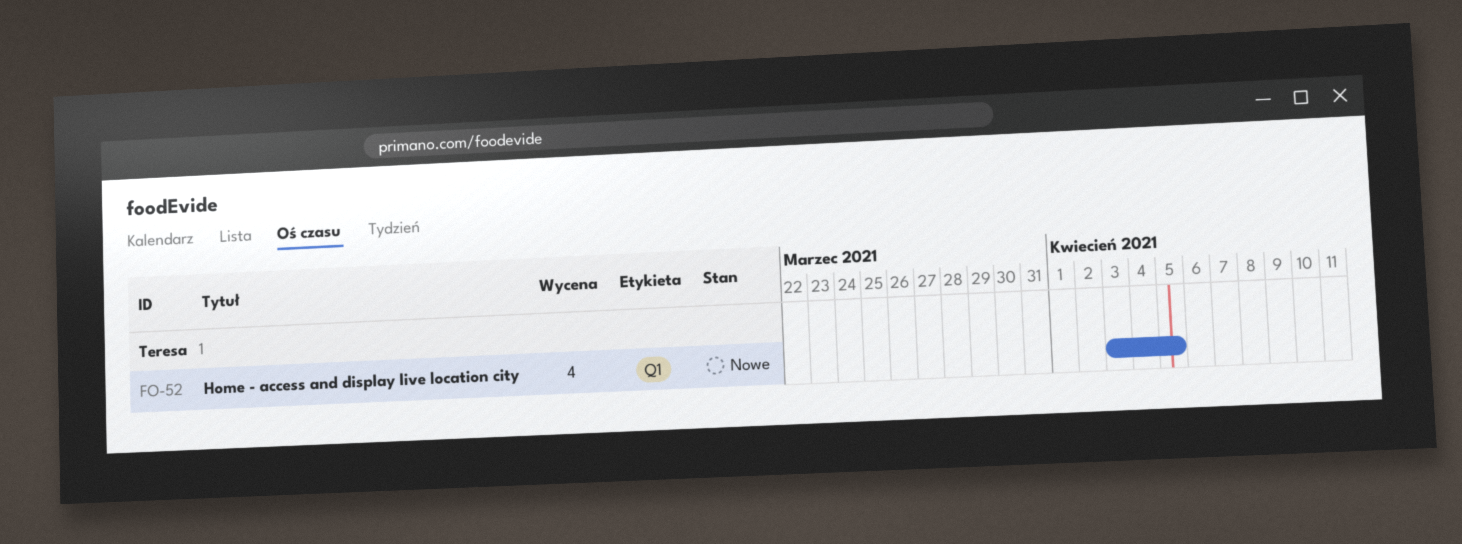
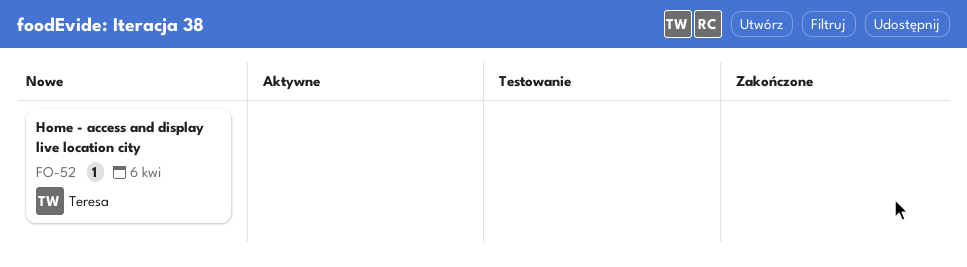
FO-52, estimate: 4 -> 1
FO-52, due: Apr 5 -> Apr 6

